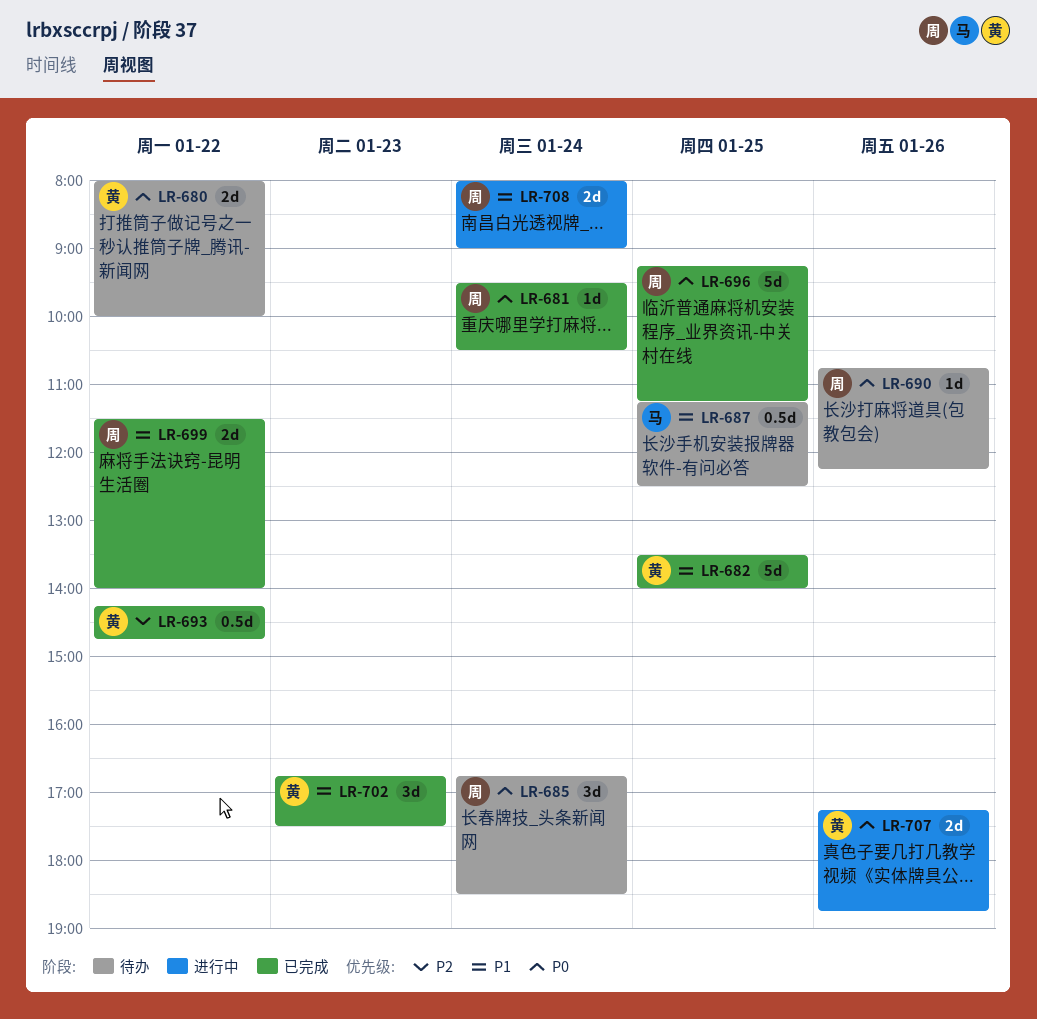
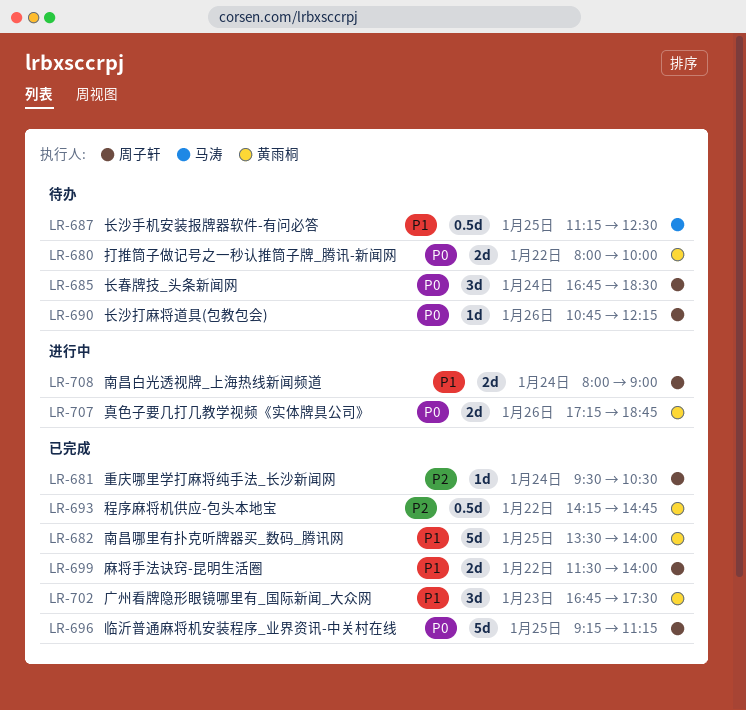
LR-681, priority: P0 -> P2

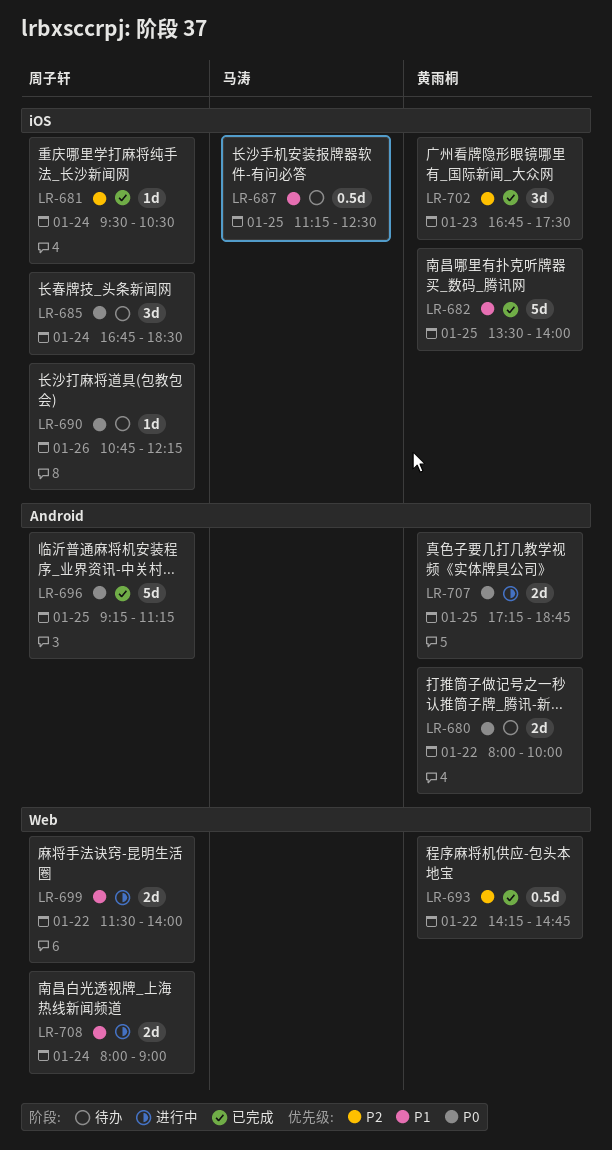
LR-699, status: 已完成 -> 进行中
LR-702, priority: P1 -> P2
LR-707, day: Jan 26 -> Jan 25

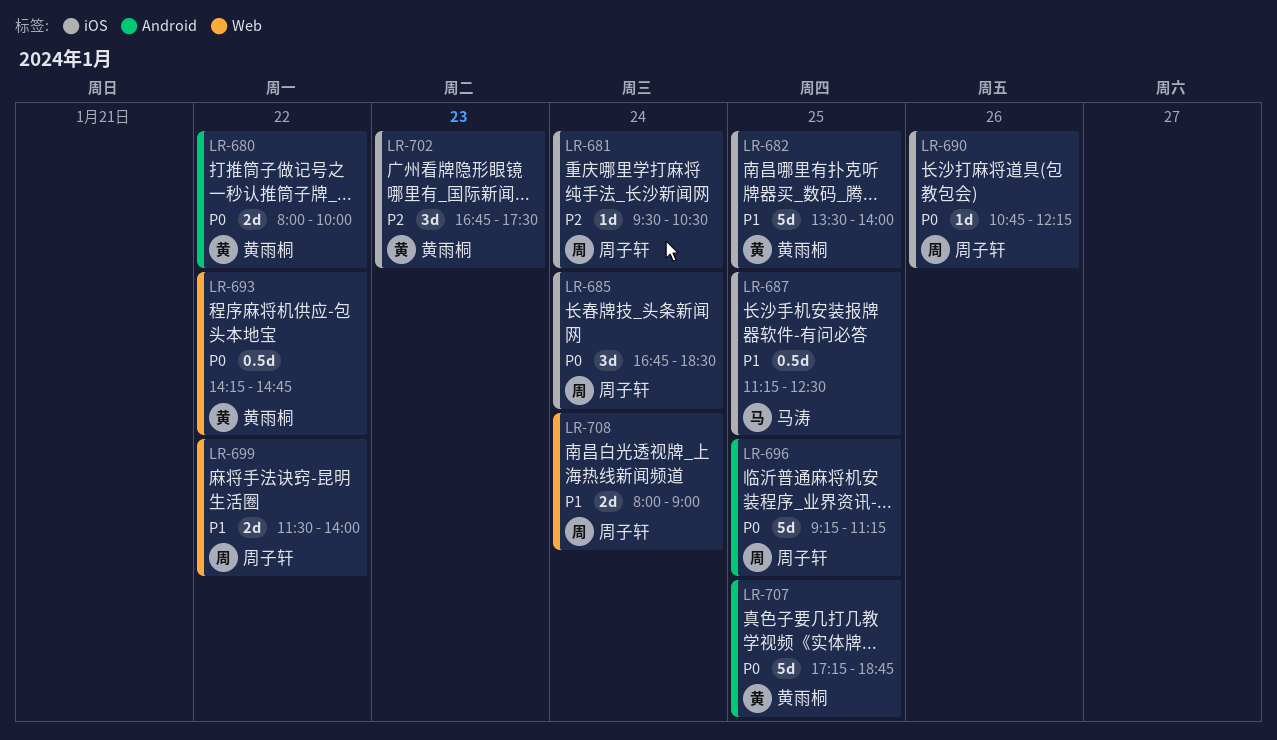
LR-693, priority: P2 -> P0
LR-707, estimate: 2d -> 5d

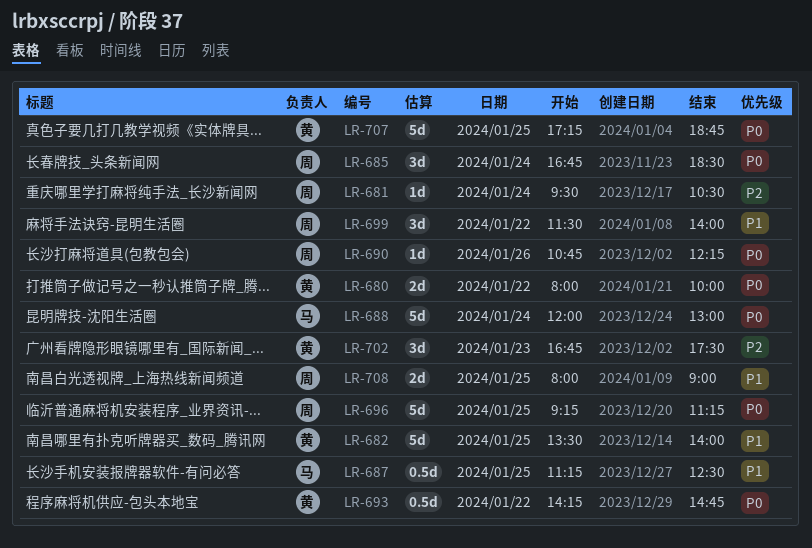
LR-688: none -> present
LR-699, estimate: 2d -> 3d
LR-708, day: Jan 24 -> Jan 25

